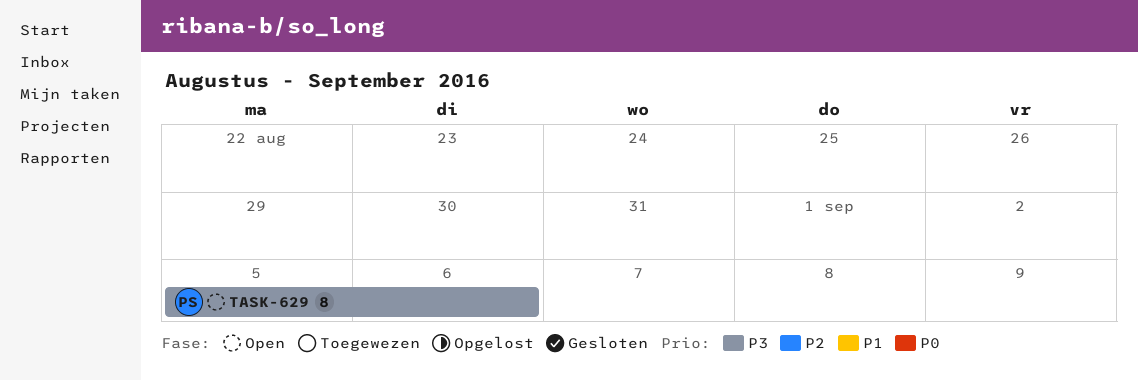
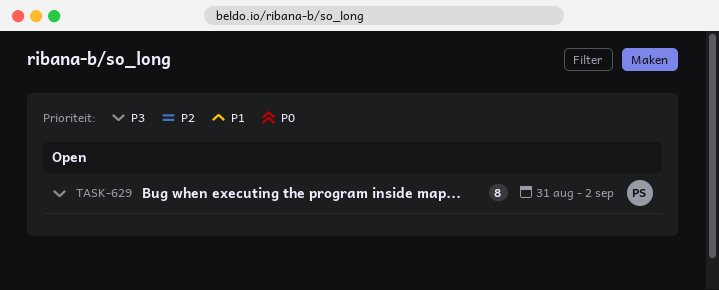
TASK-629, start: Sep 5 -> Aug 31
TASK-629, due: Sep 6 -> Sep 2

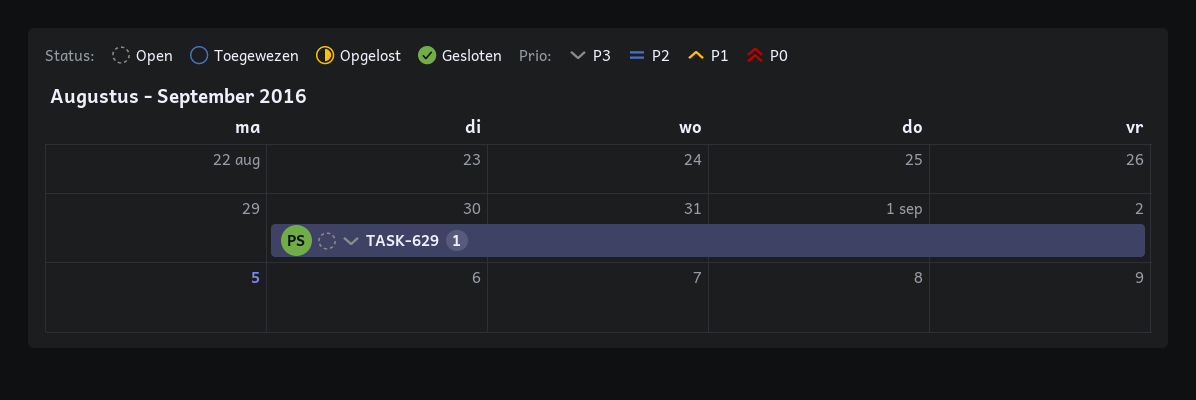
TASK-629, estimate: 8 -> 1
TASK-629, start: Aug 31 -> Aug 30

